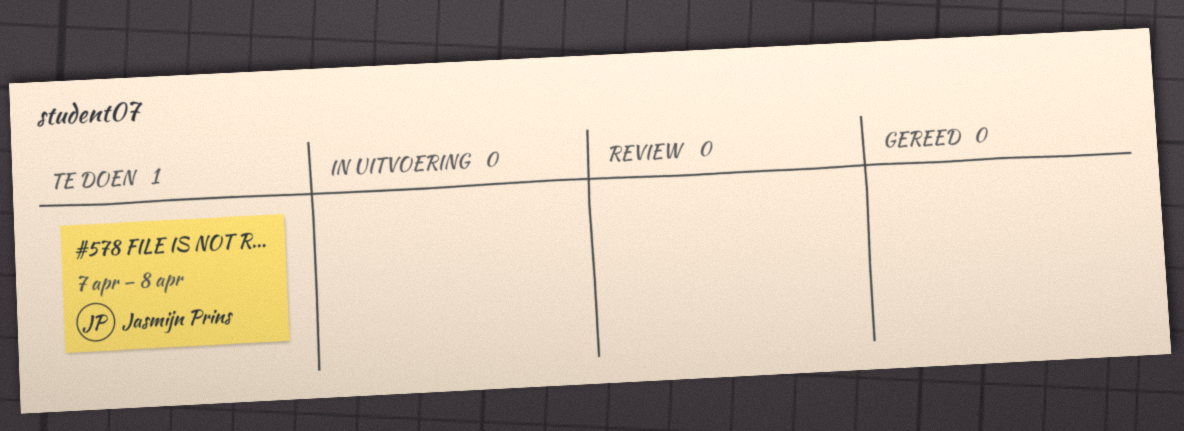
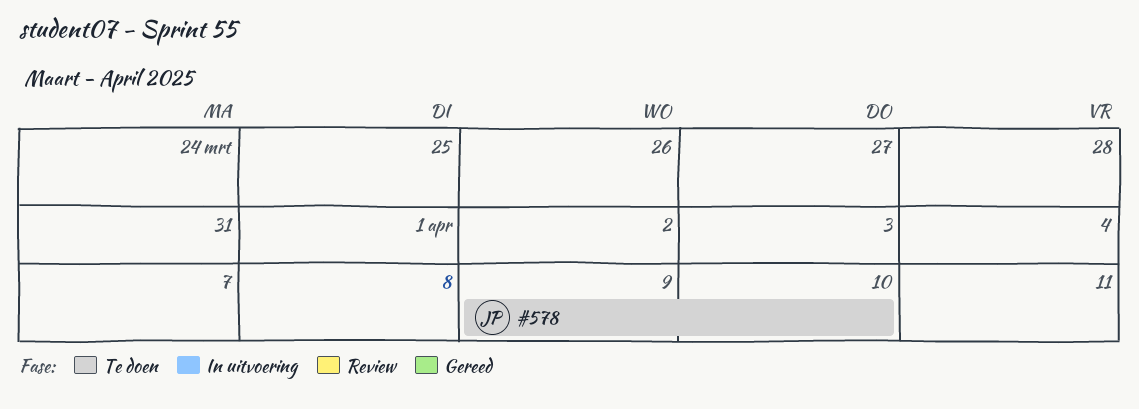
#578, start: Apr 7 -> Apr 9
#578, due: Apr 8 -> Apr 10

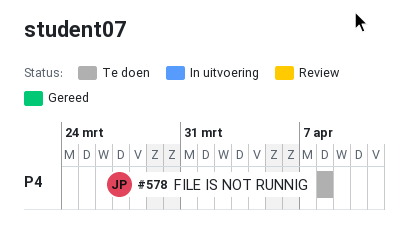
#578, start: Apr 9 -> Apr 8
#578, due: Apr 10 -> Apr 8

